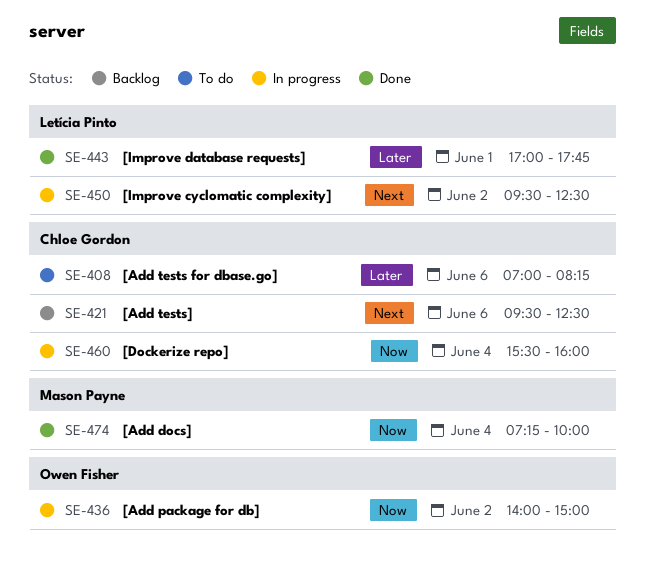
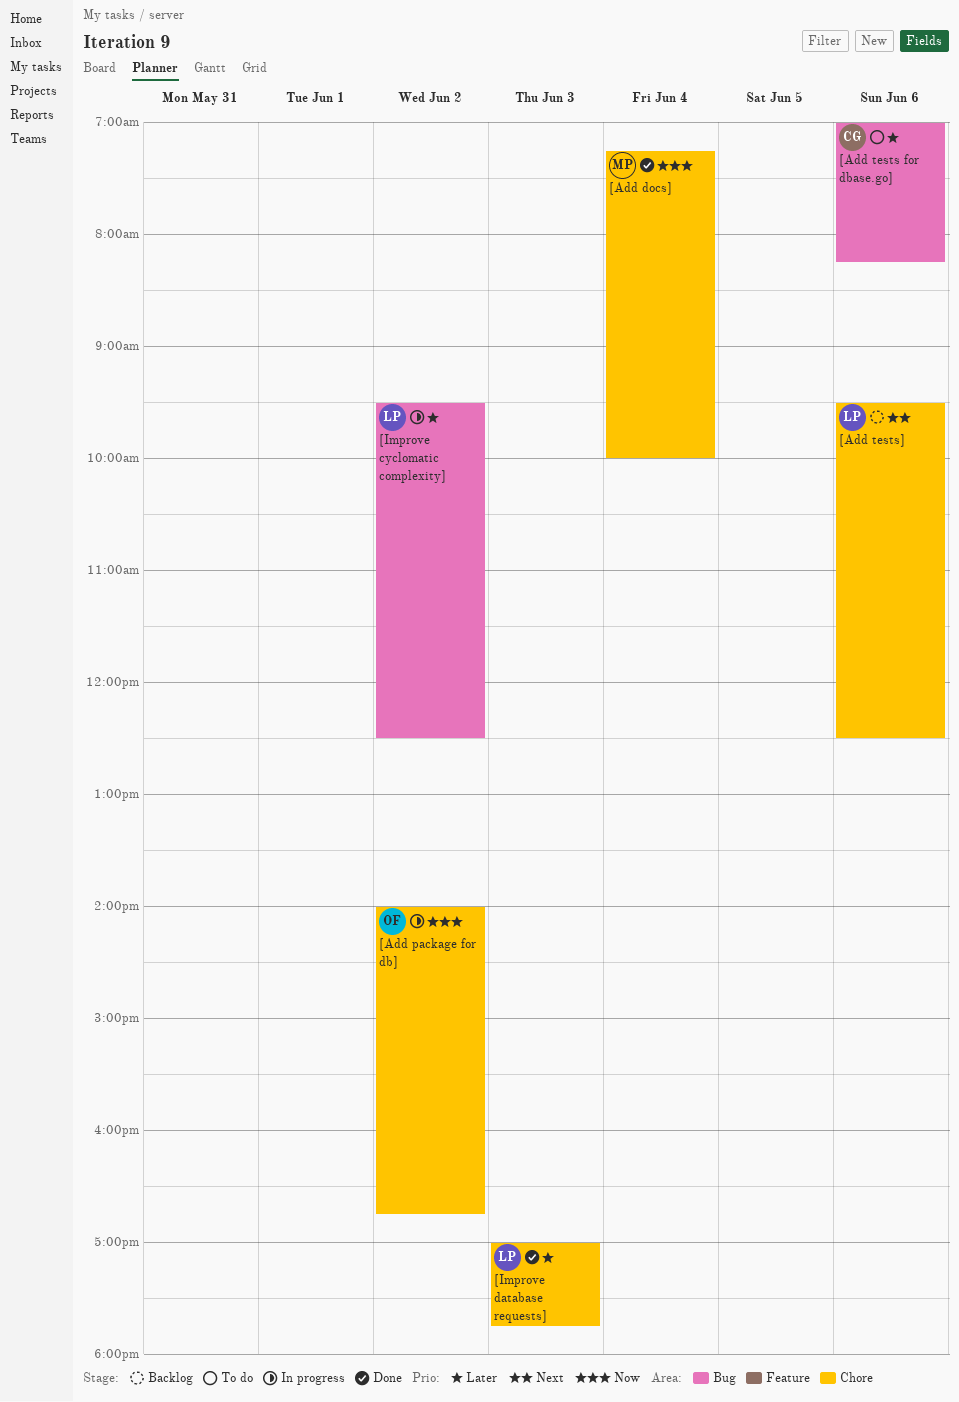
[Add package for db], ends: 15:00 -> 16:45
[Add tests], owner: Chloe Gordon -> Letícia Pinto
[Dockerize repo]: present -> none
[Improve cyclomatic complexity], priority: Next -> Later
[Improve database requests], day: Jun 1 -> Jun 3

